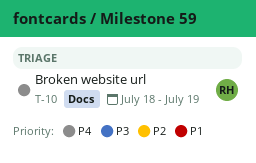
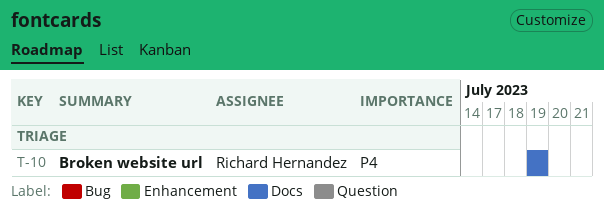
T-10, start: Jul 18 -> Jul 19

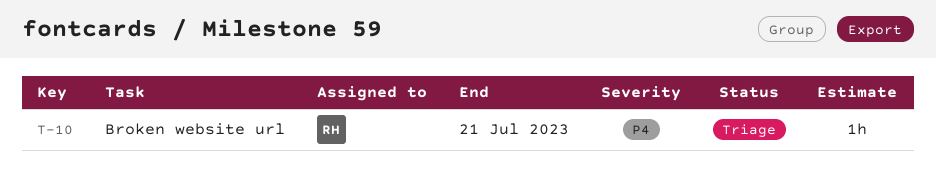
T-10, due: Jul 19 -> Jul 21

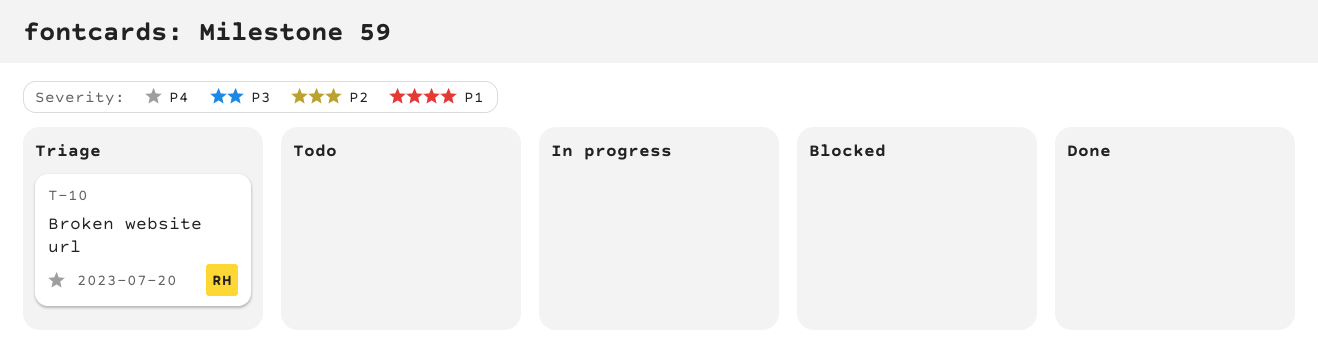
T-10, due: Jul 21 -> Jul 20

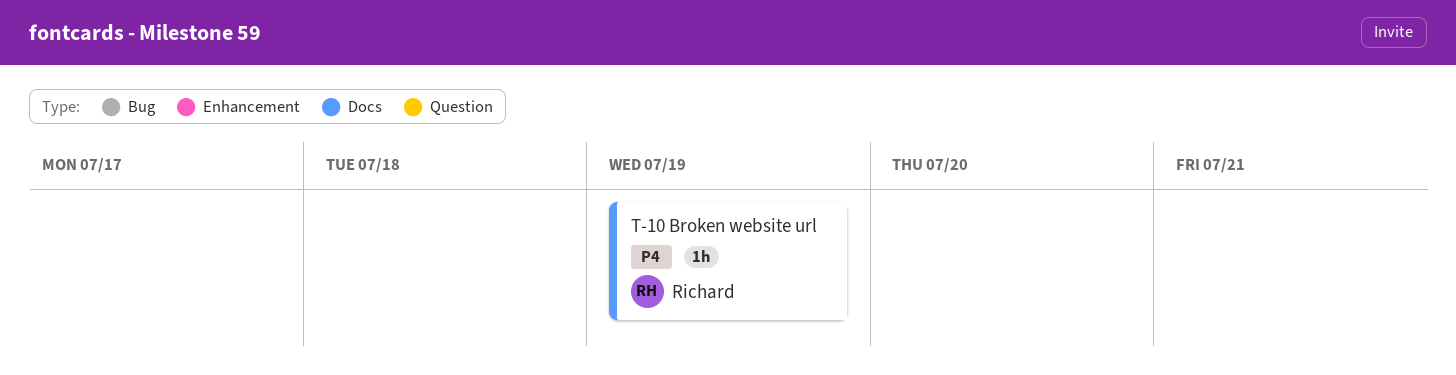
T-10, due: Jul 20 -> Jul 19

